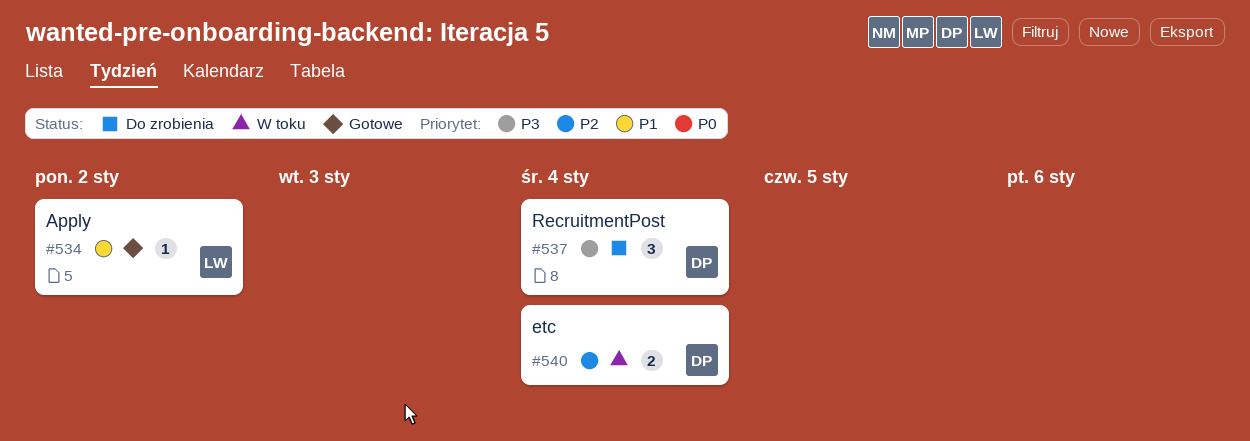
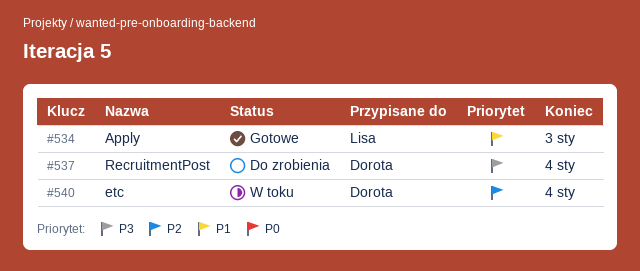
#534, due: Jan 2 -> Jan 3

